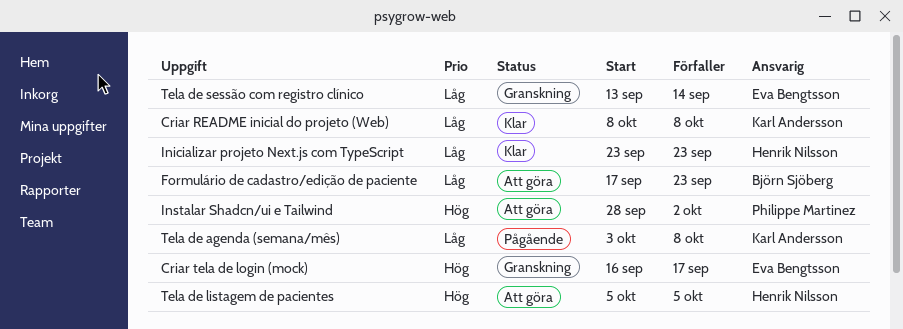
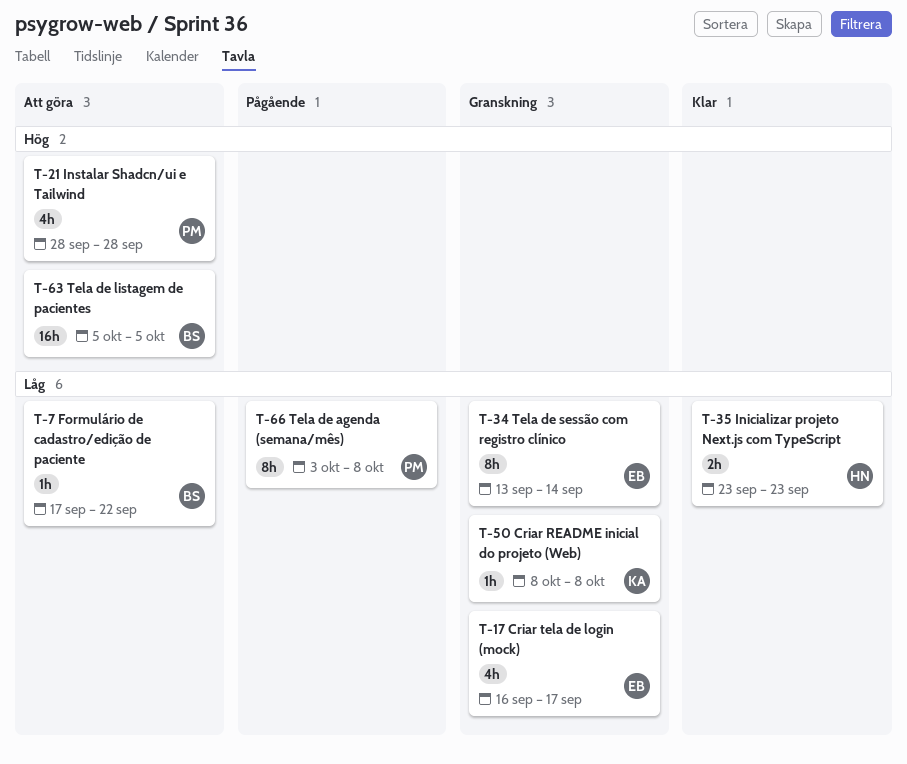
Criar README inicial do projeto (Web), status: Klar -> Granskning
Criar tela de login (mock), priority: Hög -> Låg
Formulário de cadastro/edição de paciente, due: Sep 23 -> Sep 22
Instalar Shadcn/ui e Tailwind, due: Oct 2 -> Sep 28
Tela de agenda (semana/mês), owner: Karl Andersson -> Philippe Martinez
Tela de listagem de pacientes, owner: Henrik Nilsson -> Björn Sjöberg

